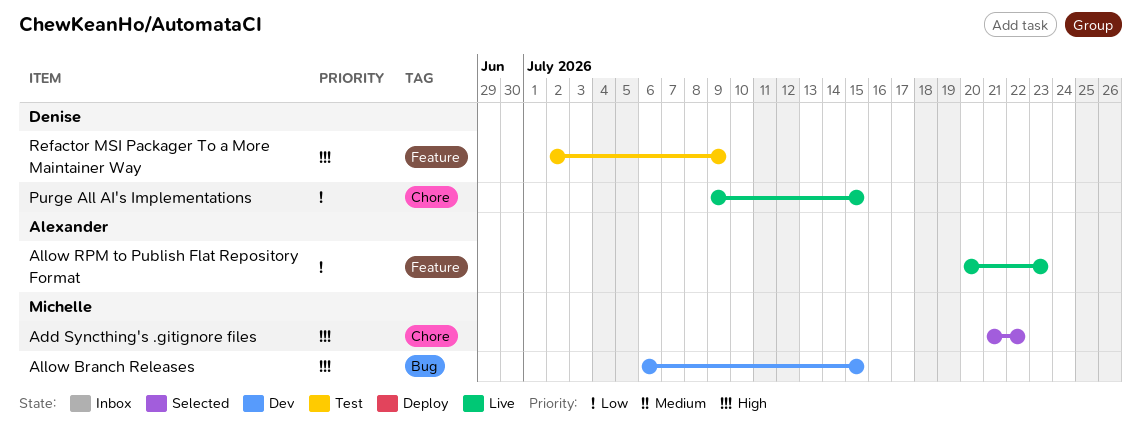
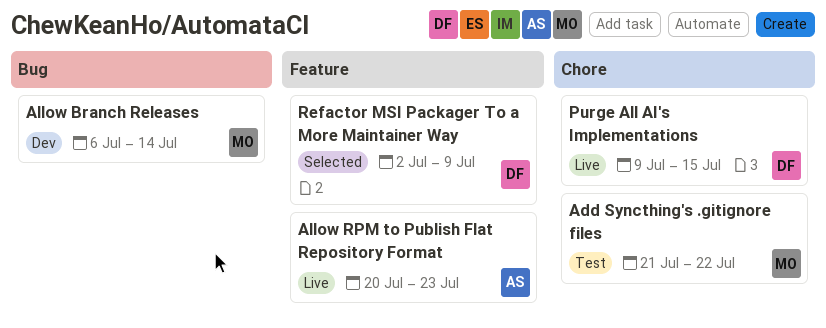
Add Syncthing's .gitignore files, status: Selected -> Test
Allow Branch Releases, due: Jul 15 -> Jul 14
Refactor MSI Packager To a More Maintainer Way, status: Test -> Selected

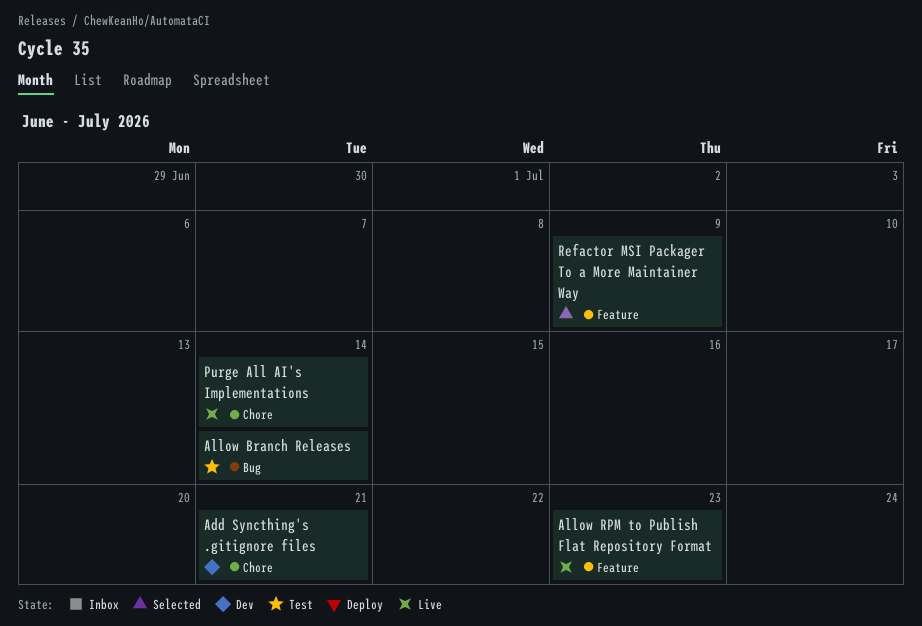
Add Syncthing's .gitignore files, status: Test -> Dev
Add Syncthing's .gitignore files, due: Jul 22 -> Jul 21
Allow Branch Releases, status: Dev -> Test
Purge All AI's Implementations, due: Jul 15 -> Jul 14

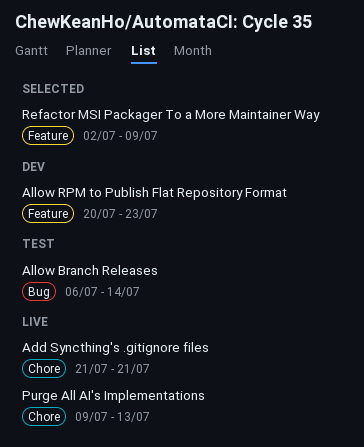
Add Syncthing's .gitignore files, status: Dev -> Live
Allow RPM to Publish Flat Repository Format, status: Live -> Dev
Purge All AI's Implementations, due: Jul 14 -> Jul 13

